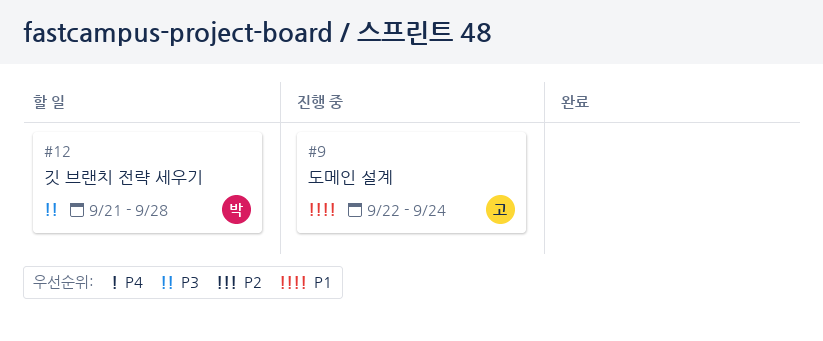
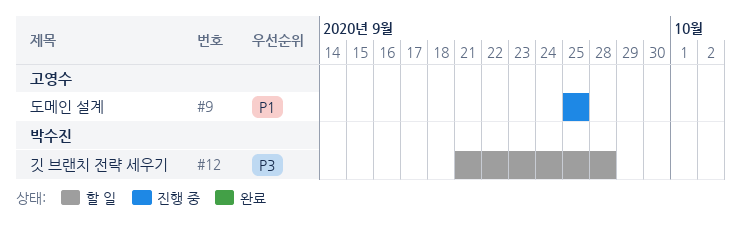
#9, start: Sep 22 -> Sep 25
#9, due: Sep 24 -> Sep 25

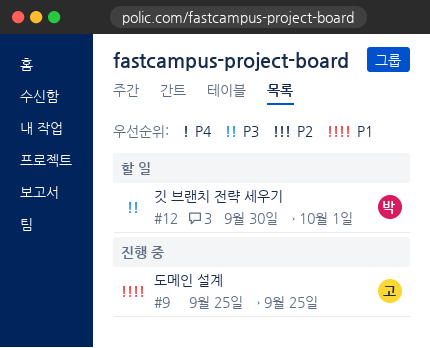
#12, start: Sep 21 -> Sep 30
#12, due: Sep 28 -> Oct 1

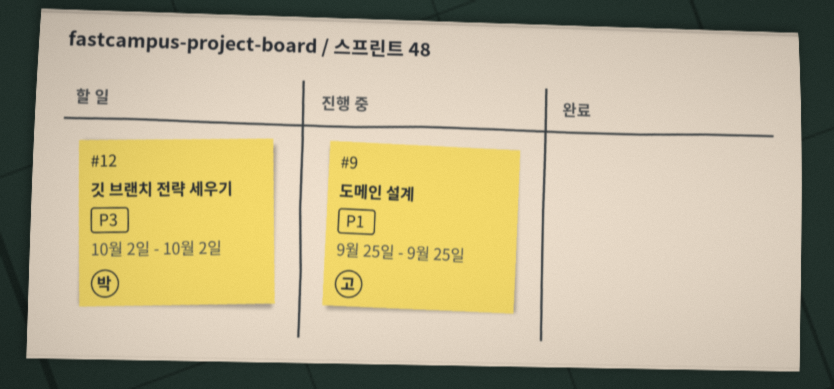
#12, start: Sep 30 -> Oct 2
#12, due: Oct 1 -> Oct 2

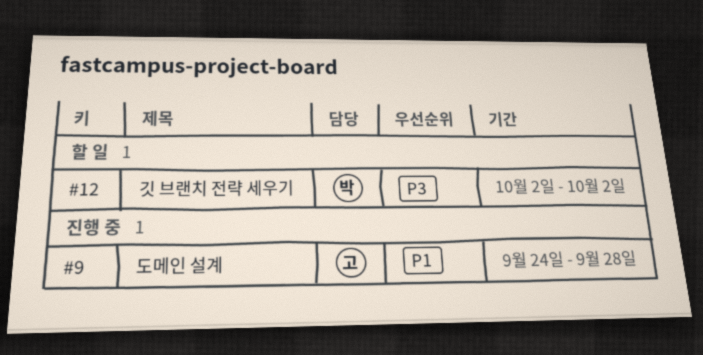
#9, start: Sep 25 -> Sep 24
#9, due: Sep 25 -> Sep 28

